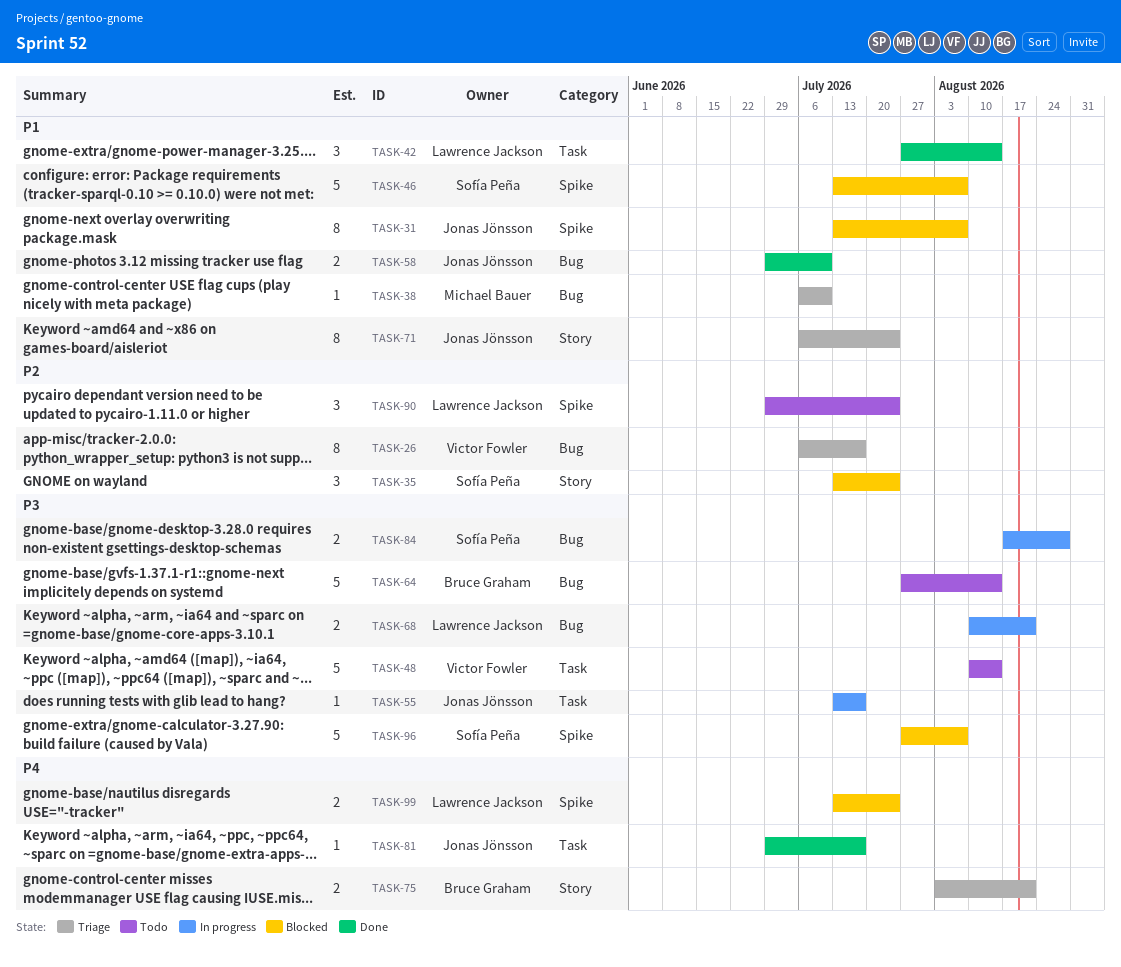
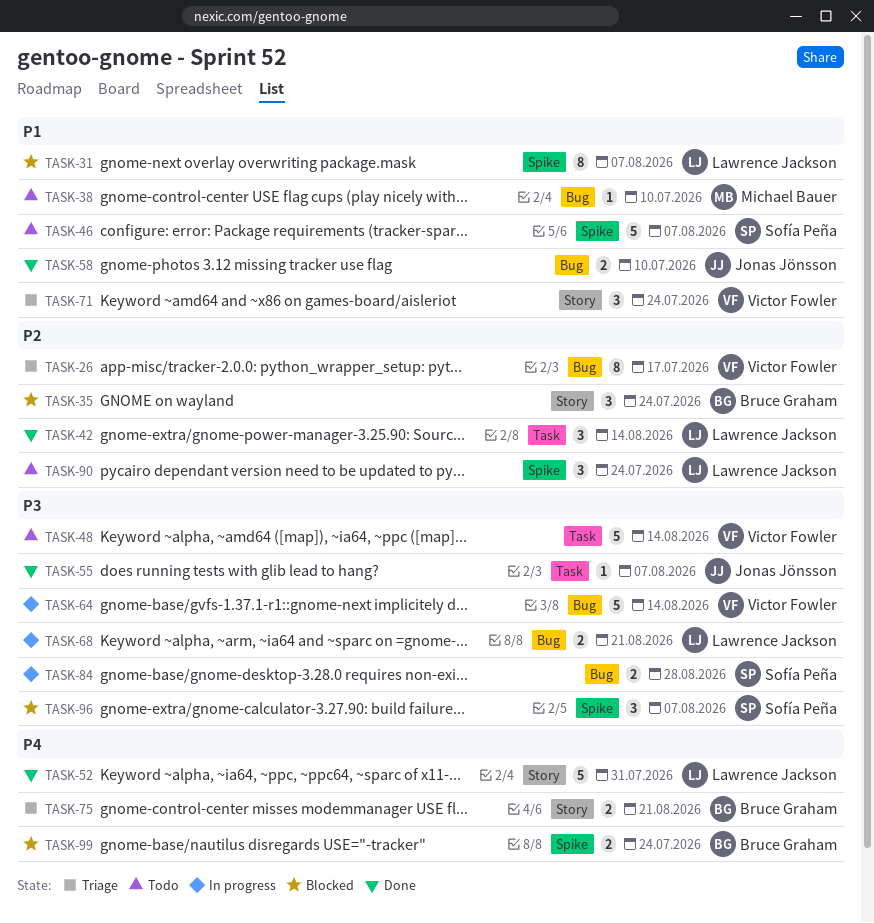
TASK-31, owner: Jonas Jönsson -> Lawrence Jackson
TASK-35, owner: Sofía Peña -> Bruce Graham
TASK-38, status: Triage -> Todo
TASK-42, priority: P1 -> P2
TASK-46, status: Blocked -> Todo
TASK-52: none -> present
TASK-55, status: In progress -> Done
TASK-55, due: Jul 17 -> Aug 7
TASK-64, status: Todo -> In progress
TASK-64, owner: Bruce Graham -> Victor Fowler
TASK-71, owner: Jonas Jönsson -> Victor Fowler
TASK-71, estimate: 8 -> 3
TASK-81: present -> none
TASK-96, estimate: 5 -> 3
TASK-99, owner: Lawrence Jackson -> Bruce Graham

